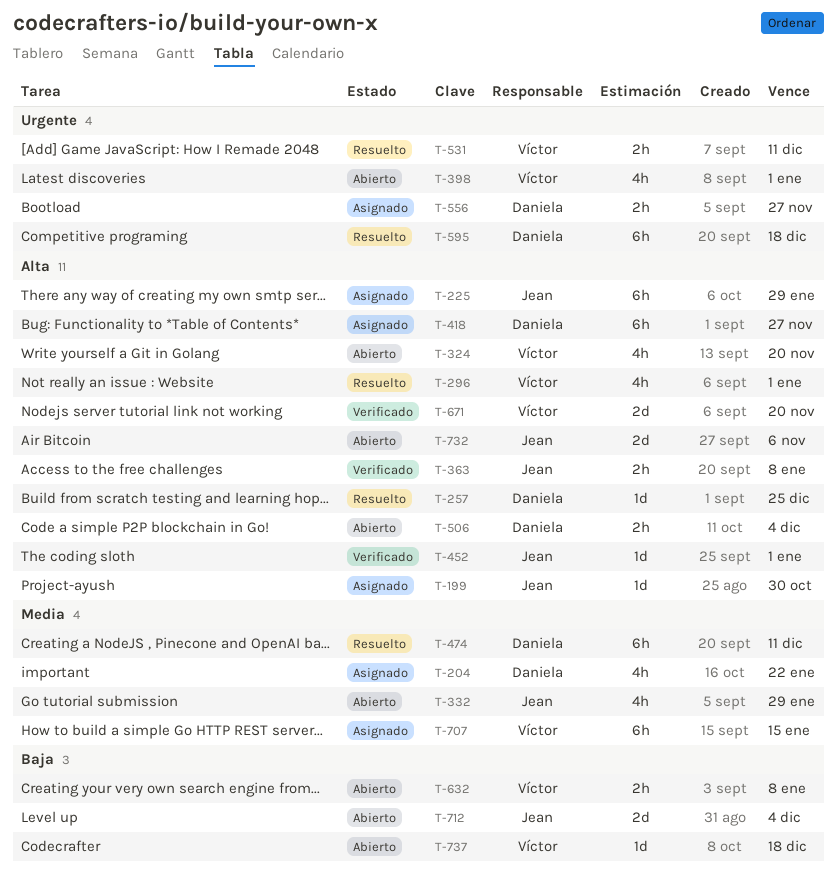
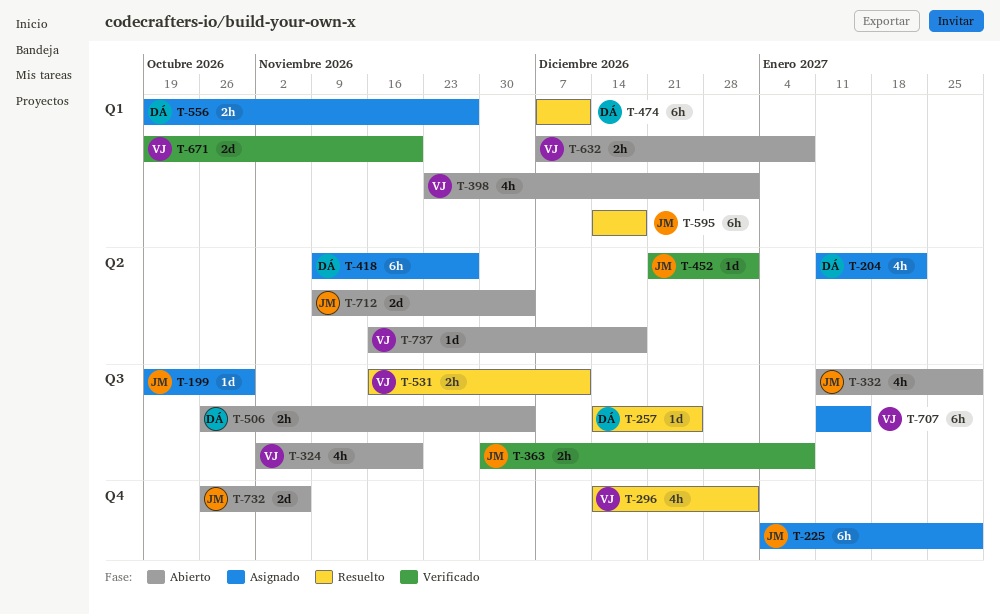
T-595, owner: Daniela -> Jean

